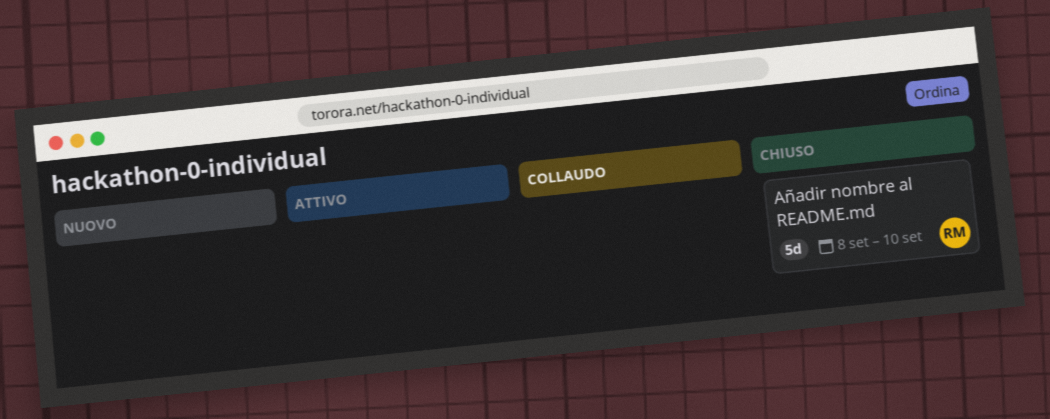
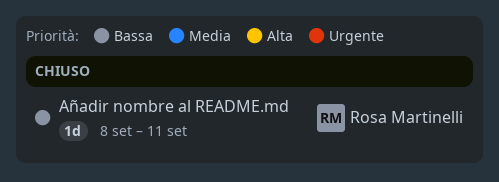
Añadir nombre al README.md, estimate: 5d -> 1d
Añadir nombre al README.md, due: Sep 10 -> Sep 11

